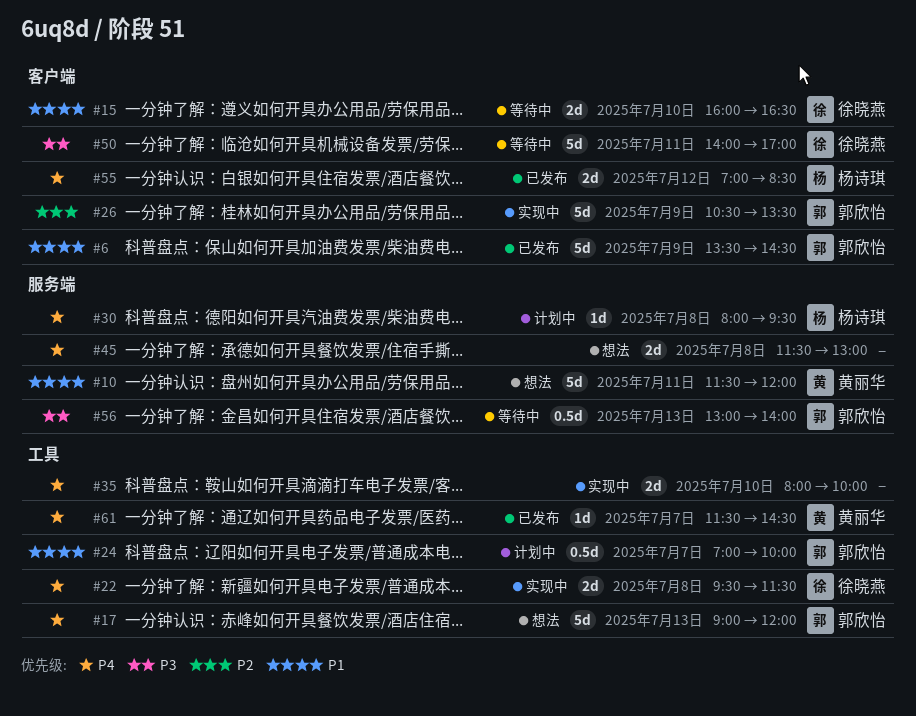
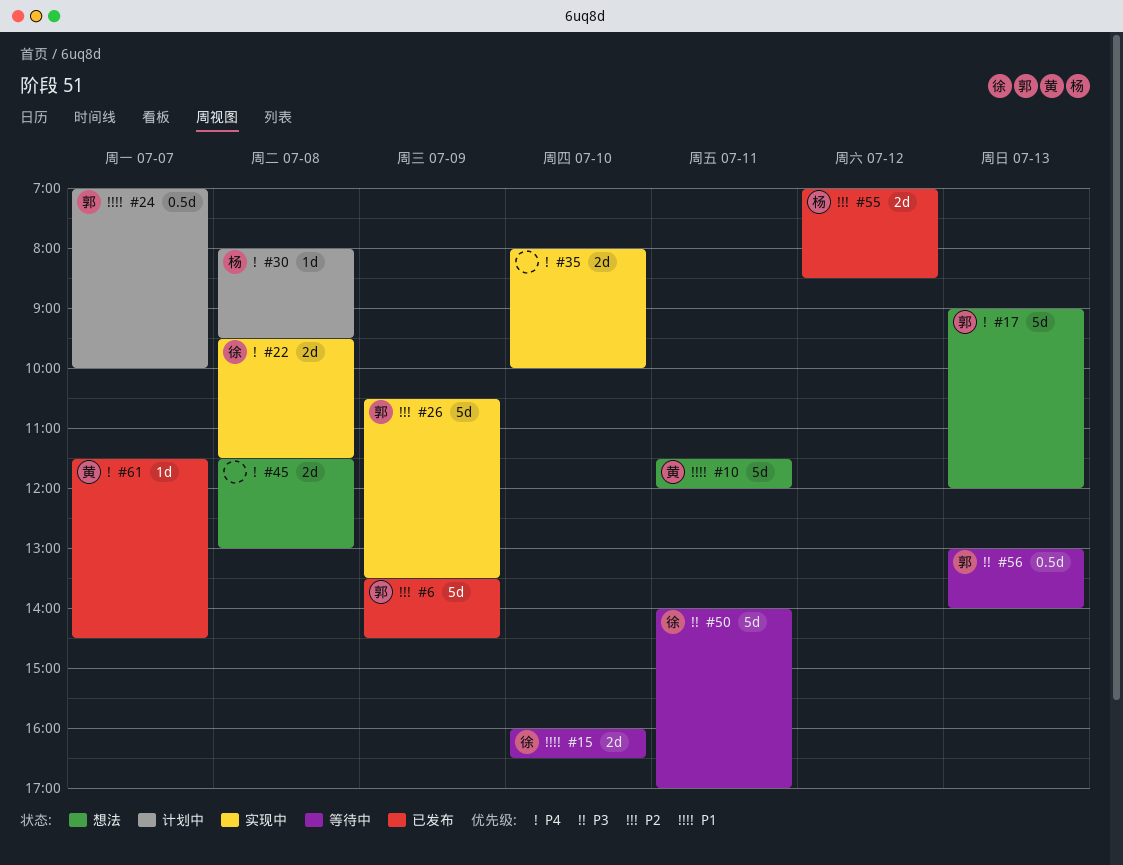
#6, priority: P1 -> P2
#55, priority: P4 -> P2

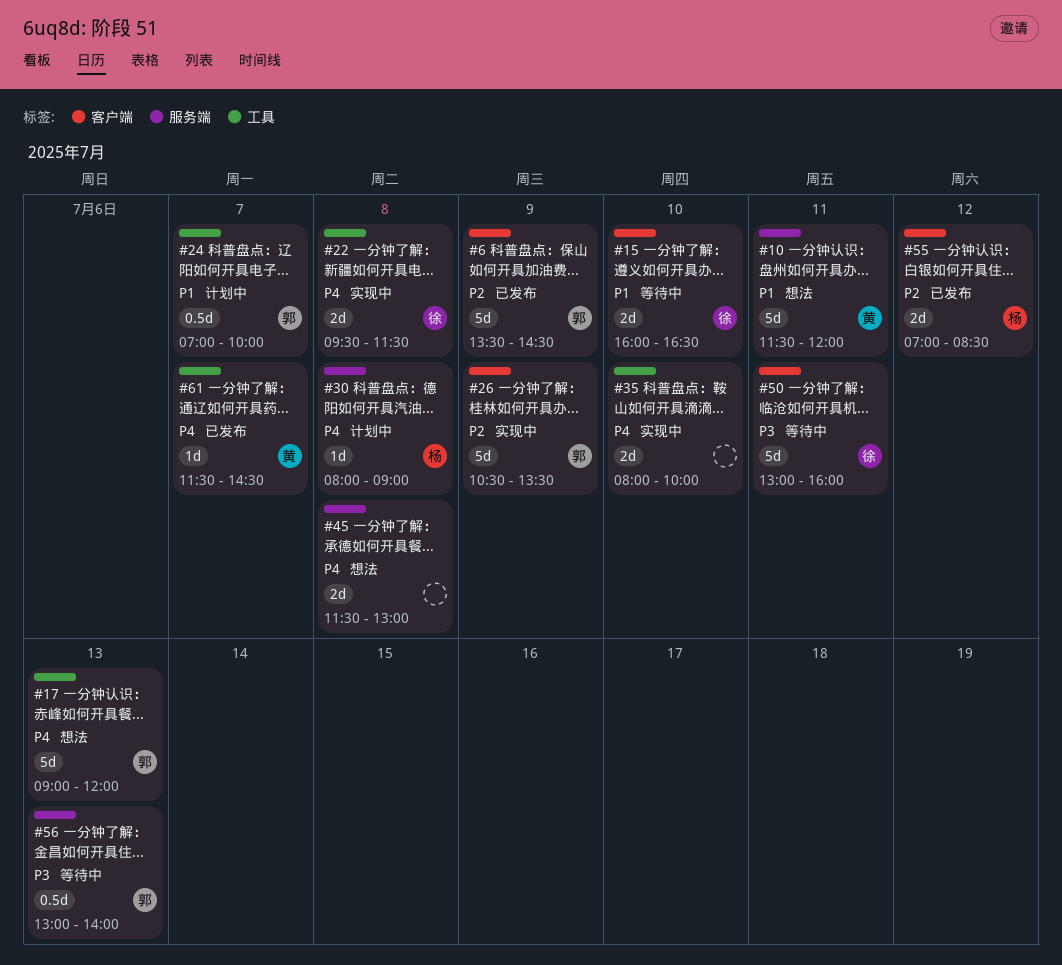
#30, ends: 09:30 -> 09:00
#50, begins: 14:00 -> 13:00
#50, ends: 17:00 -> 16:00

